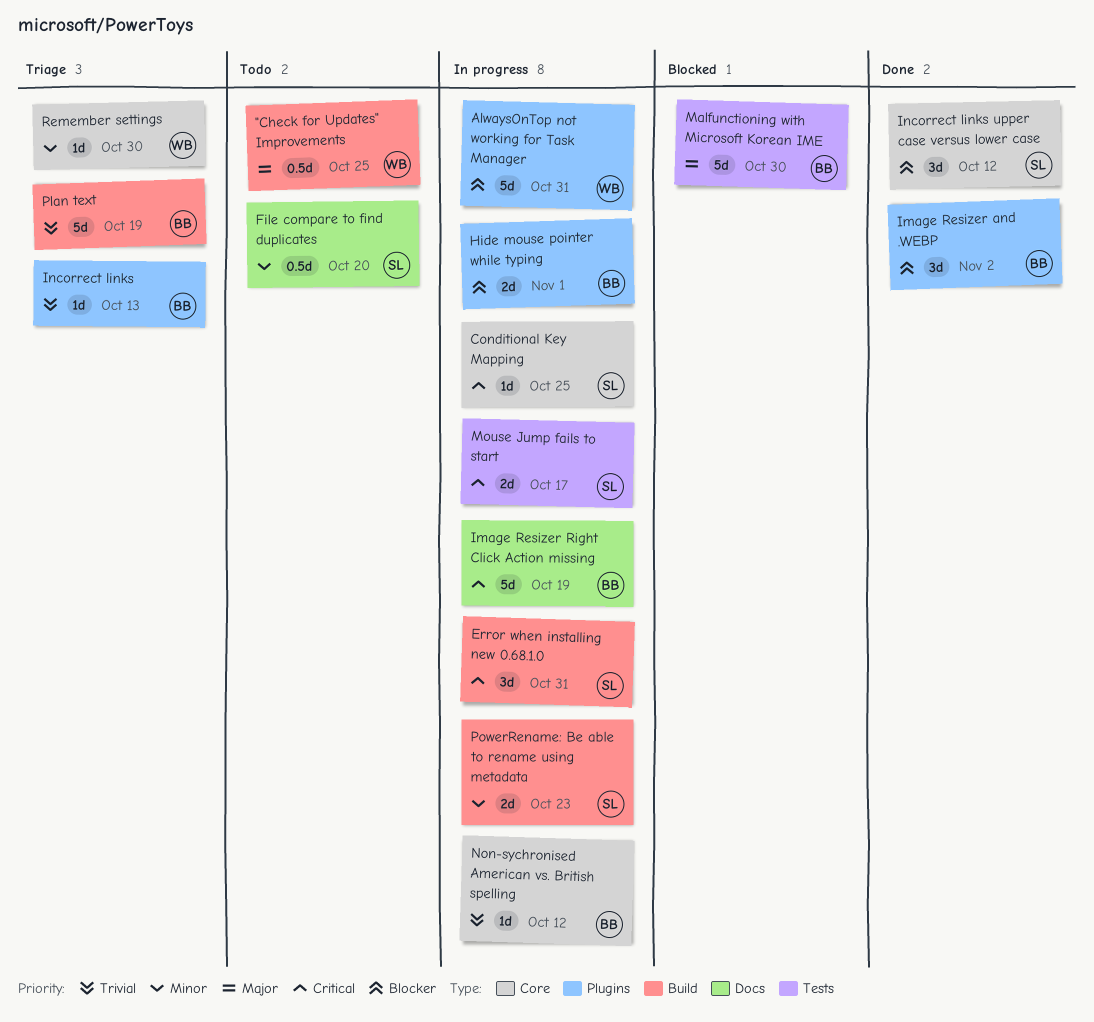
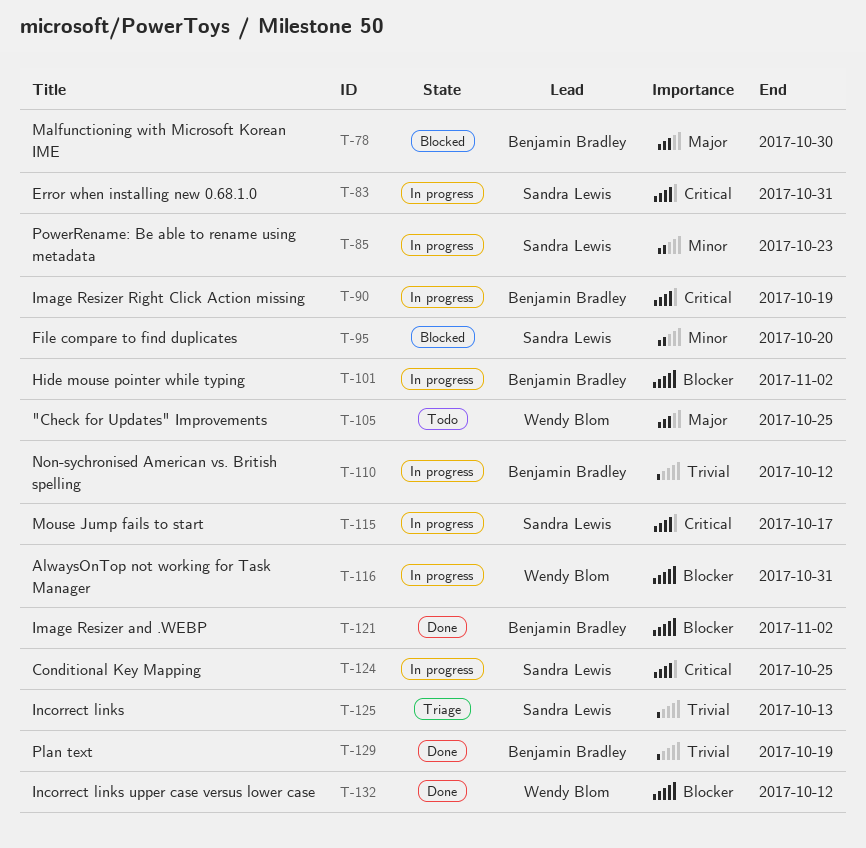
File compare to find duplicates, status: Todo -> Blocked
Hide mouse pointer while typing, due: Nov 1 -> Nov 2
Incorrect links, owner: Benjamin Bradley -> Sandra Lewis
Incorrect links upper case versus lower case, owner: Sandra Lewis -> Wendy Blom
Plan text, status: Triage -> Done
Remember settings: present -> none

